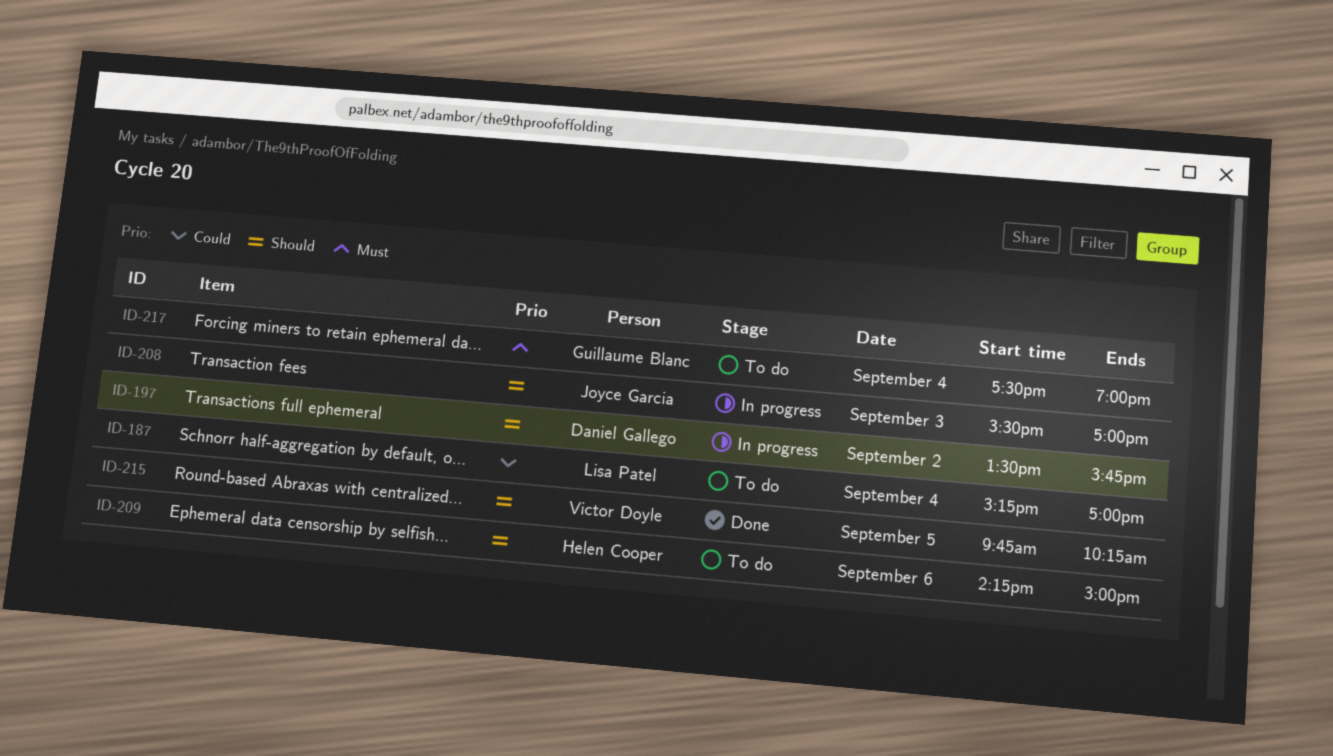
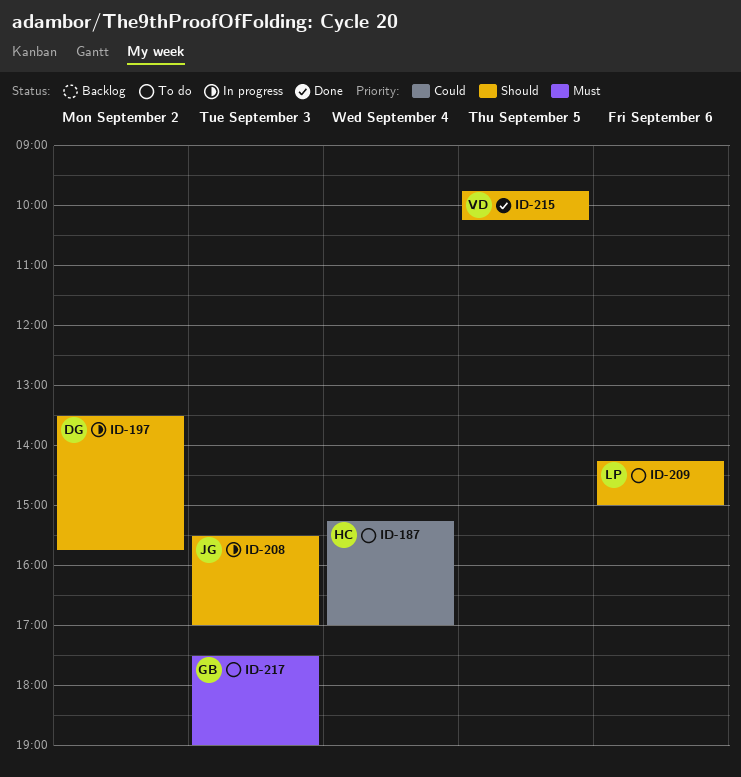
ID-187, owner: Lisa Patel -> Helen Cooper
ID-209, owner: Helen Cooper -> Lisa Patel
ID-217, day: Sep 4 -> Sep 3

